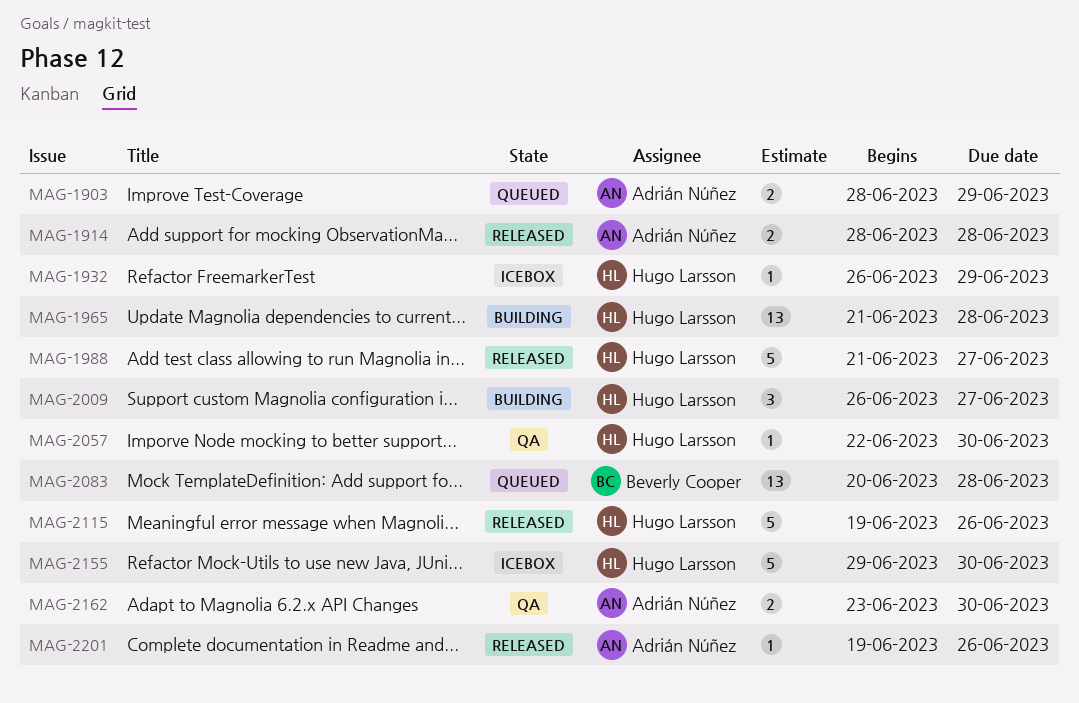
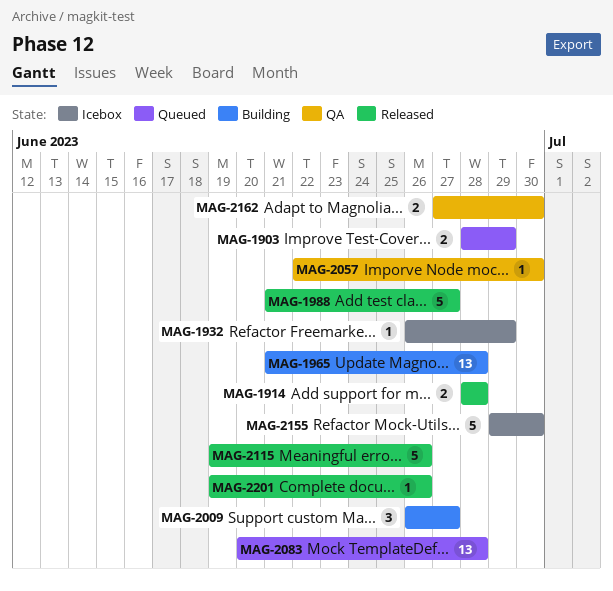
MAG-2162, start: Jun 23 -> Jun 27

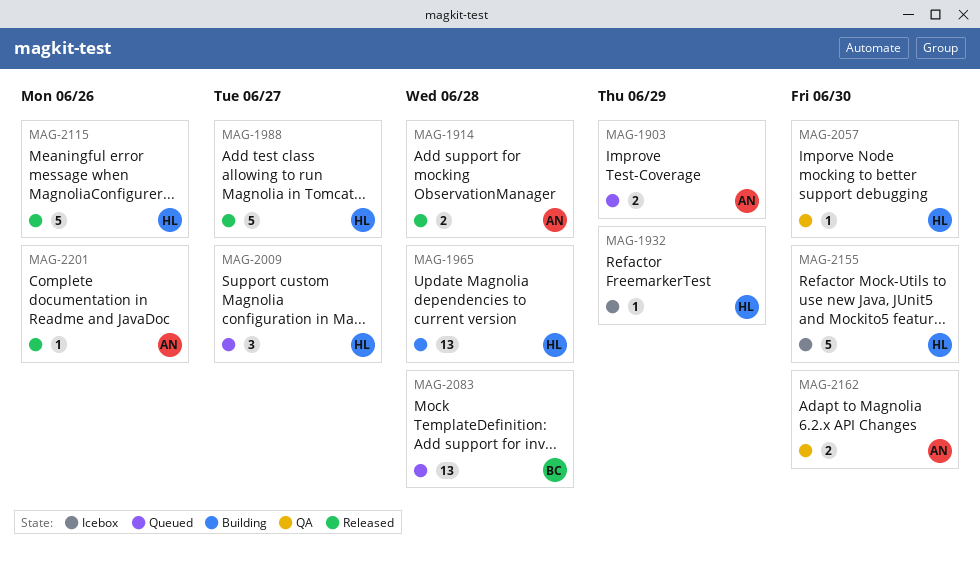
MAG-2009, status: Building -> Queued

